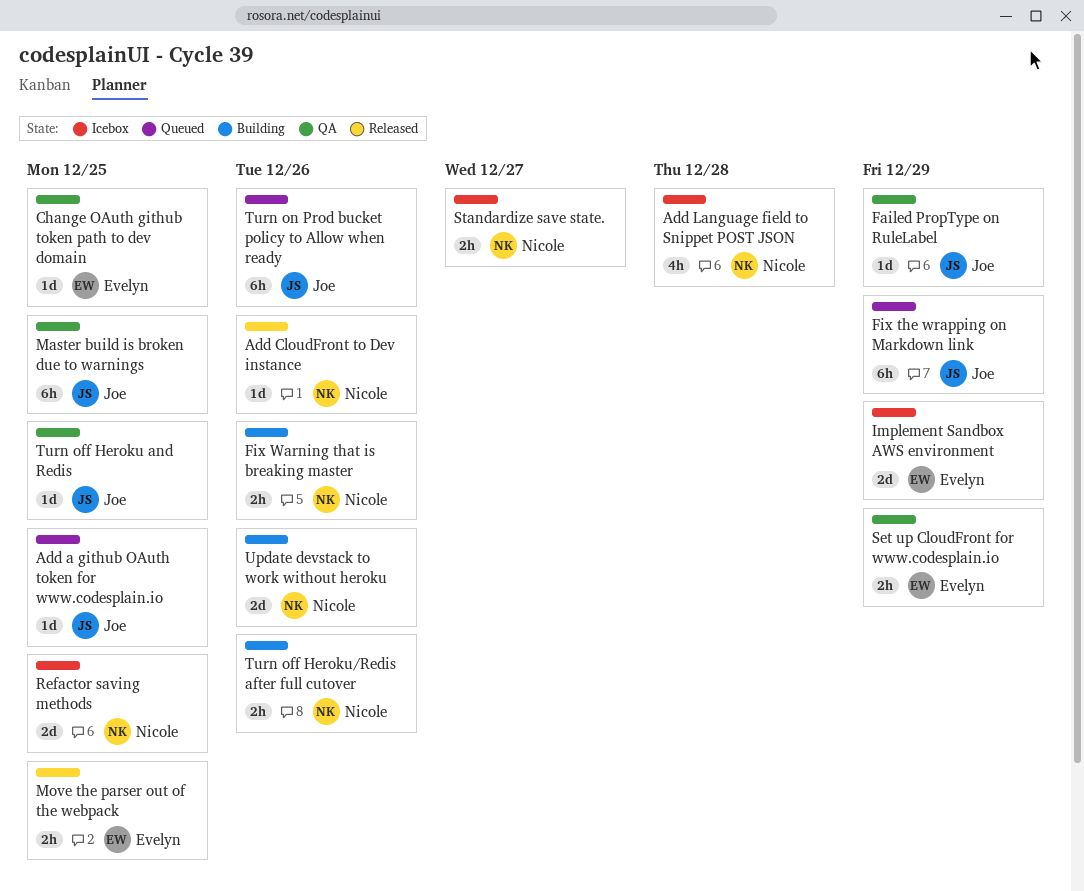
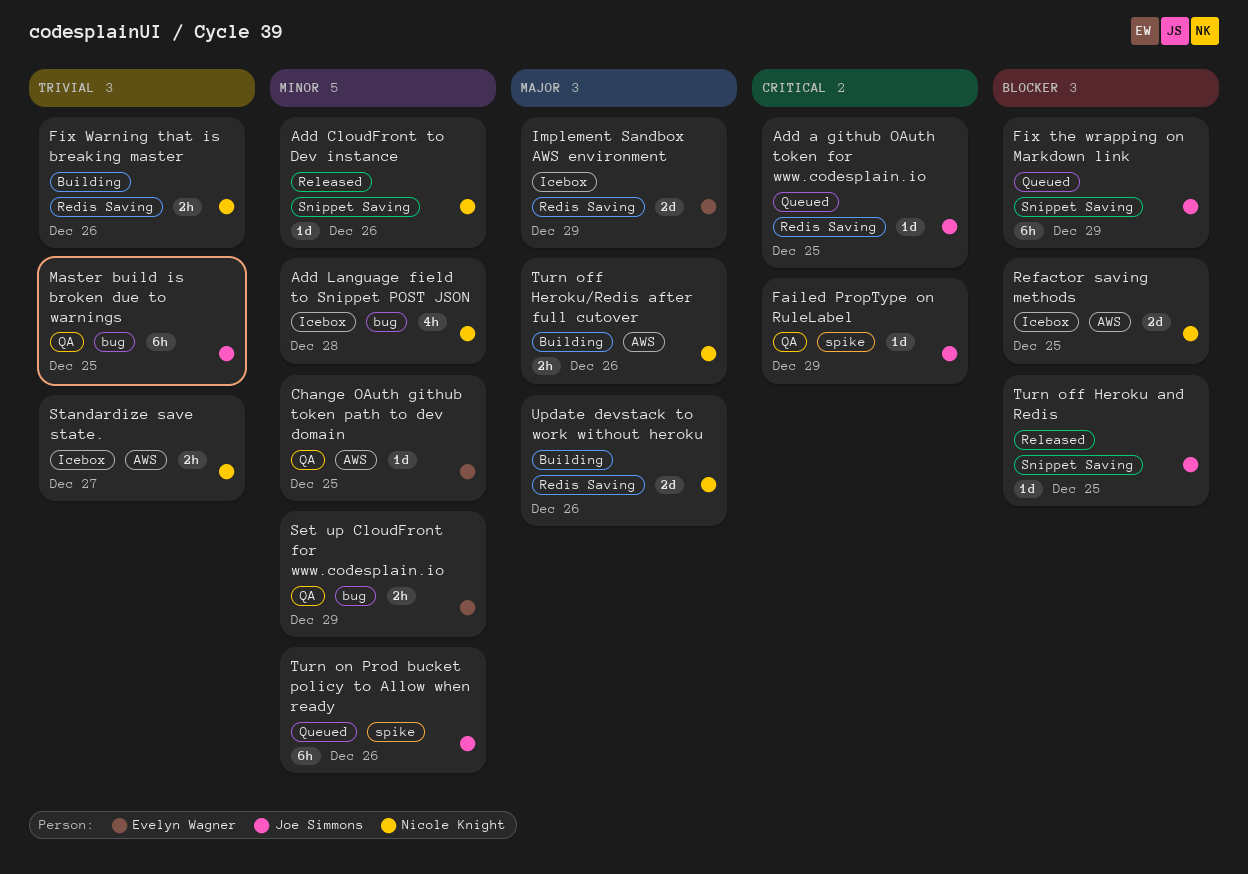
Move the parser out of the webpack: present -> none
Turn off Heroku and Redis, status: QA -> Released

